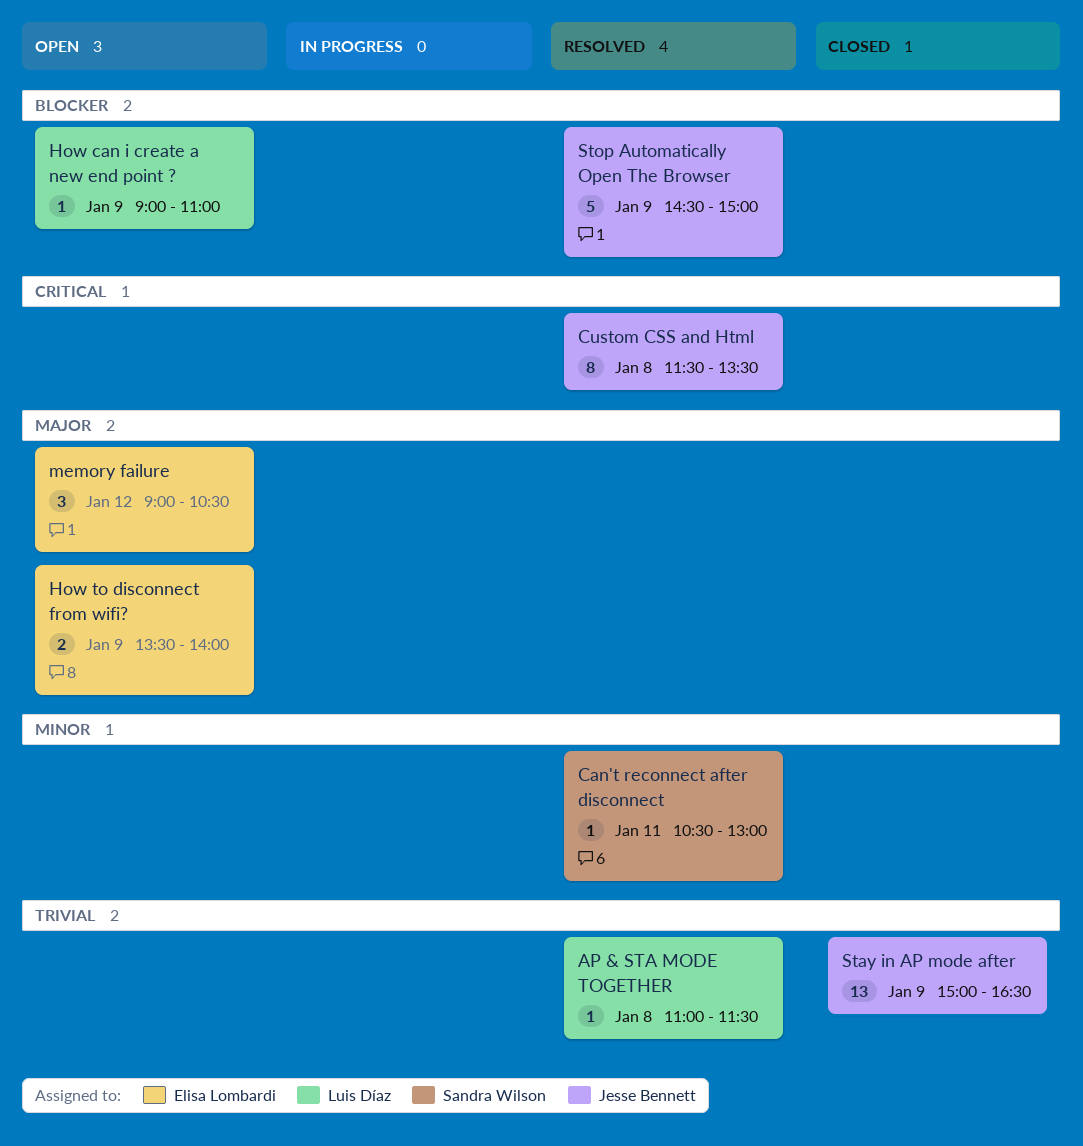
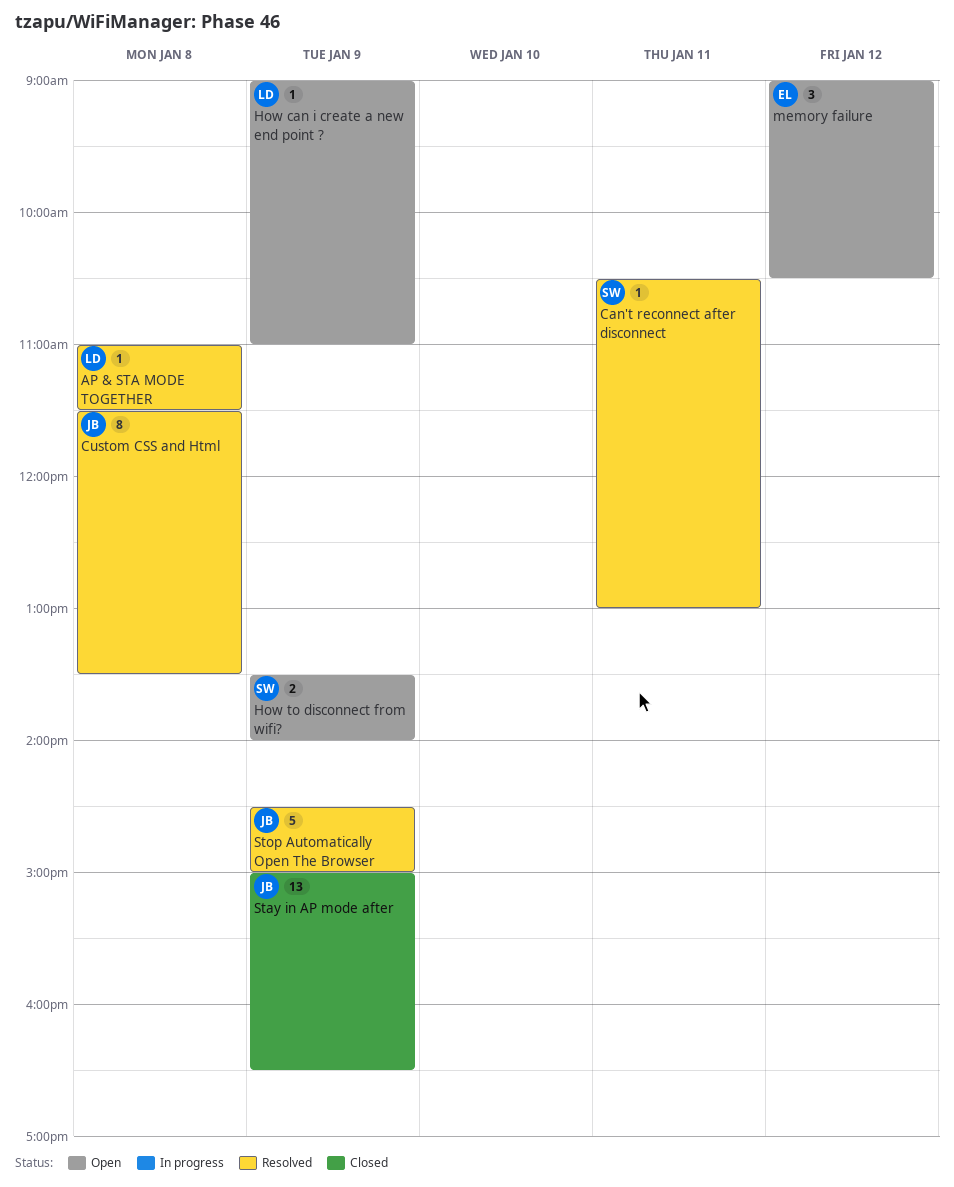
How to disconnect from wifi?, owner: Elisa Lombardi -> Sandra Wilson

